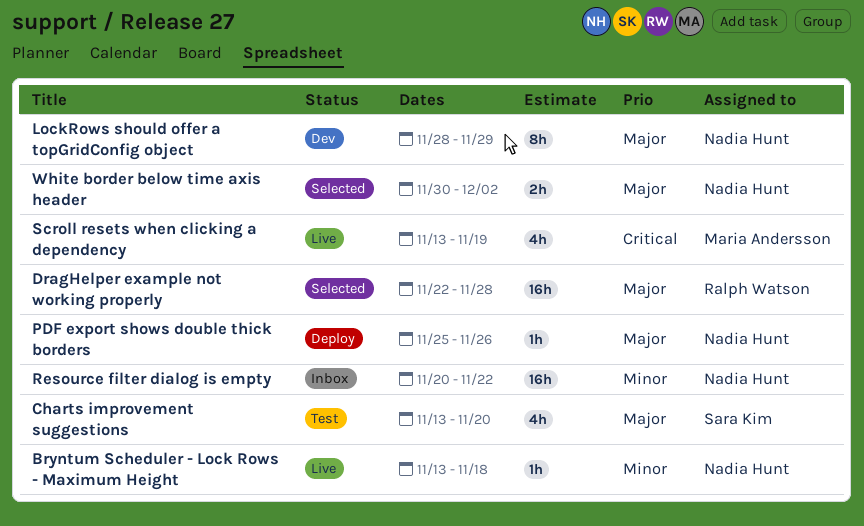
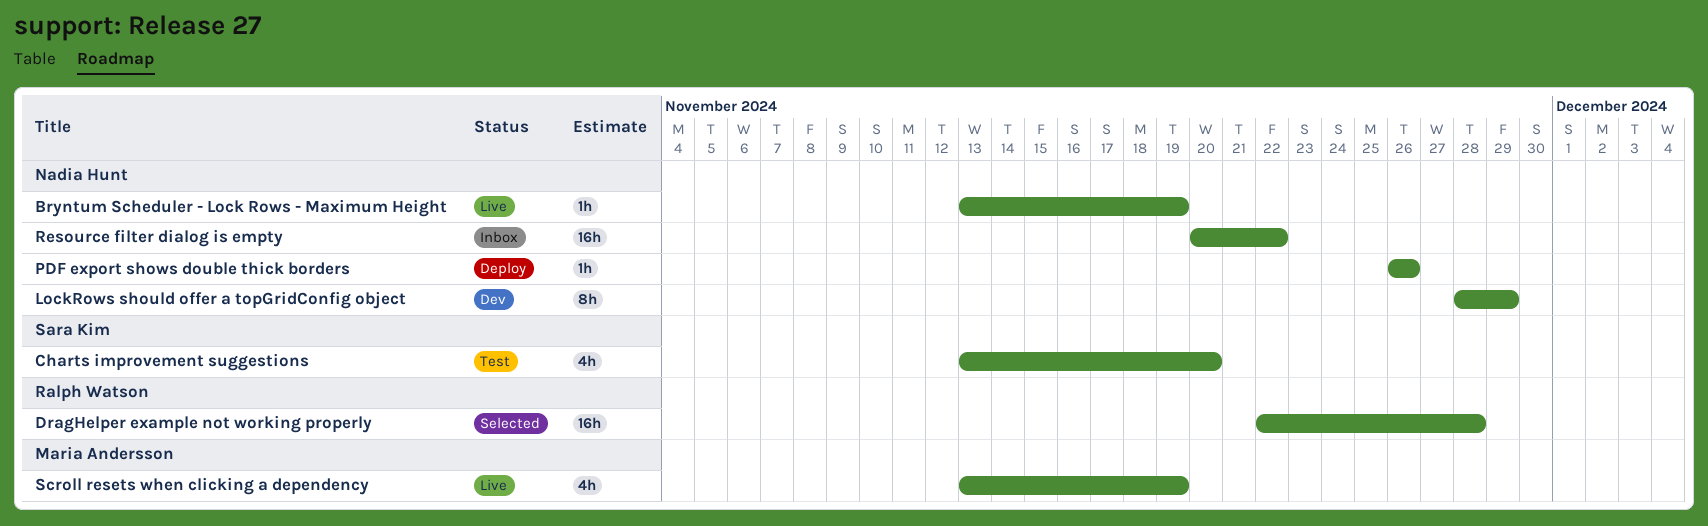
Bryntum Scheduler - Lock Rows - Maximum Height, due: Nov 18 -> Nov 19
PDF export shows double thick borders, start: Nov 25 -> Nov 26
White border below time axis header: present -> none

